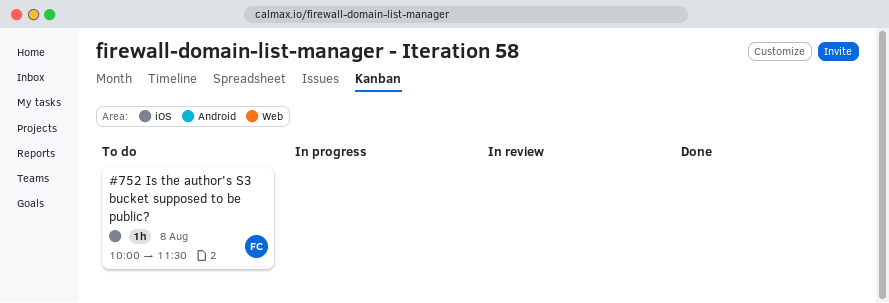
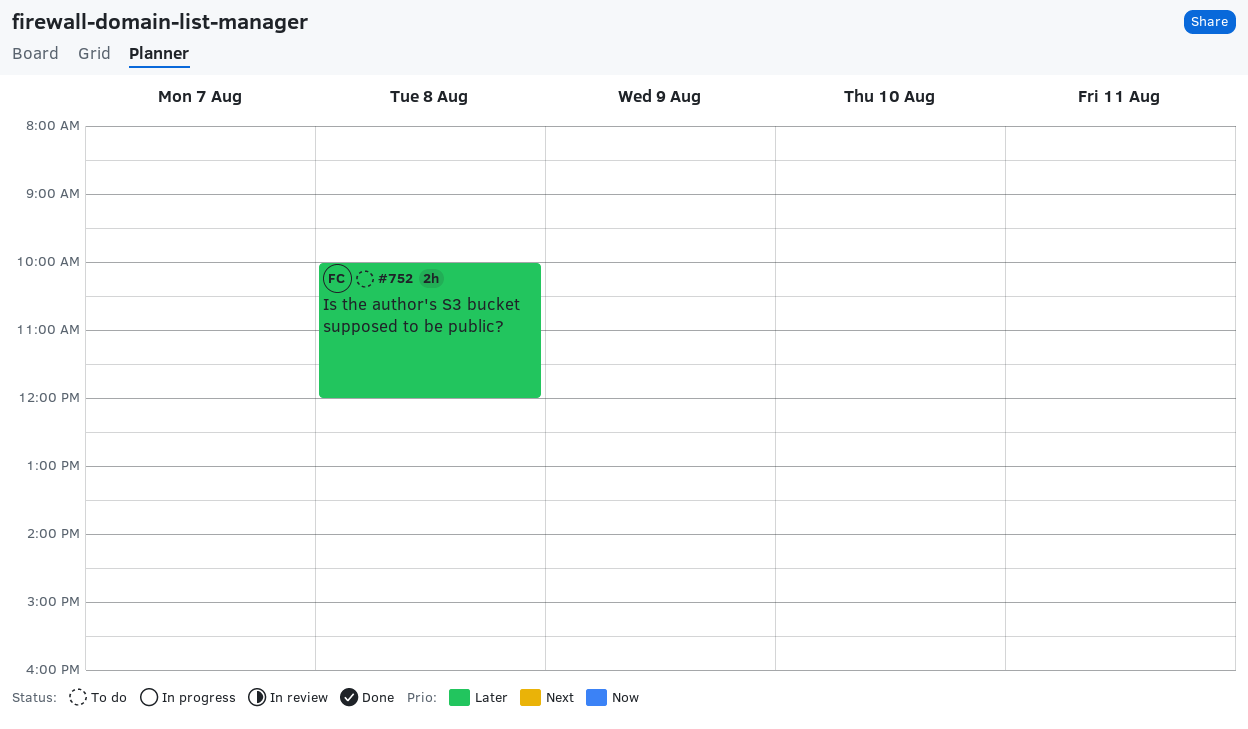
#752, estimate: 1h -> 2h
#752, ends: 11:30 -> 12:00

